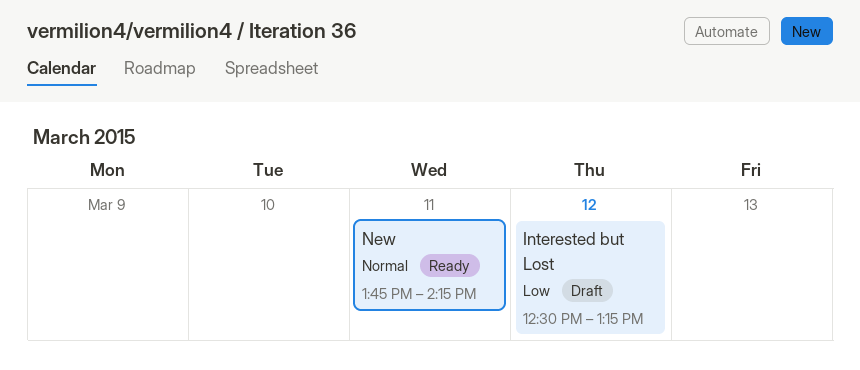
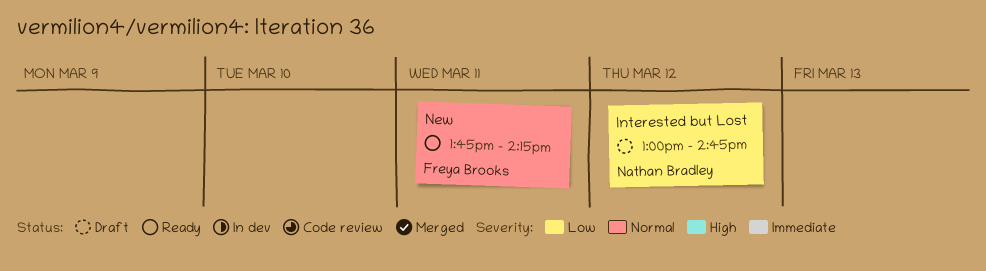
Interested but Lost, begins: 12:30 -> 13:00
Interested but Lost, ends: 13:15 -> 14:45

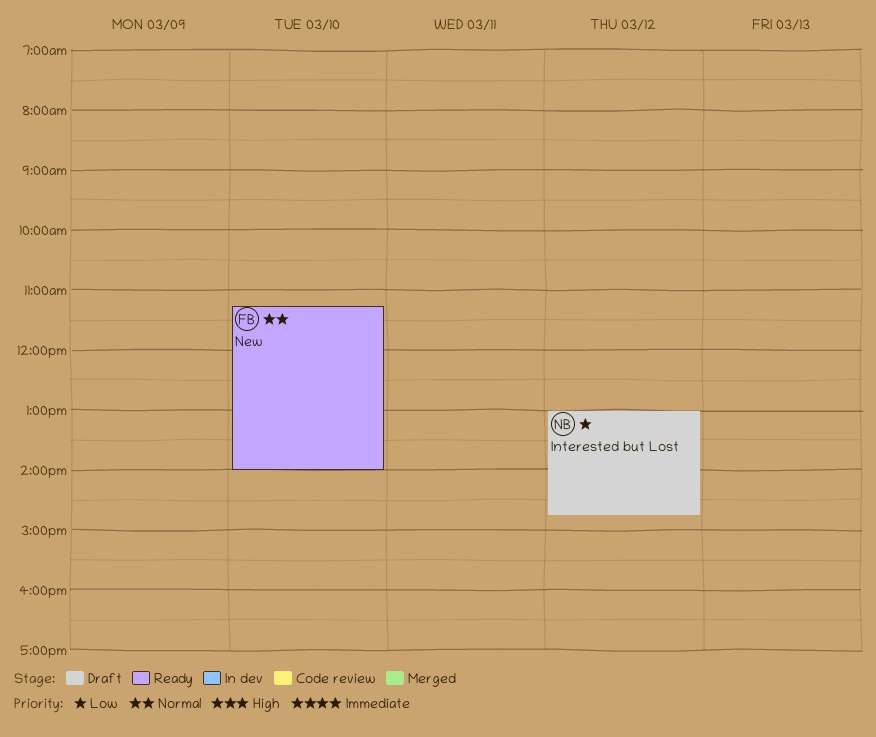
New, day: Mar 11 -> Mar 10
New, begins: 13:45 -> 11:15
New, ends: 14:15 -> 14:00

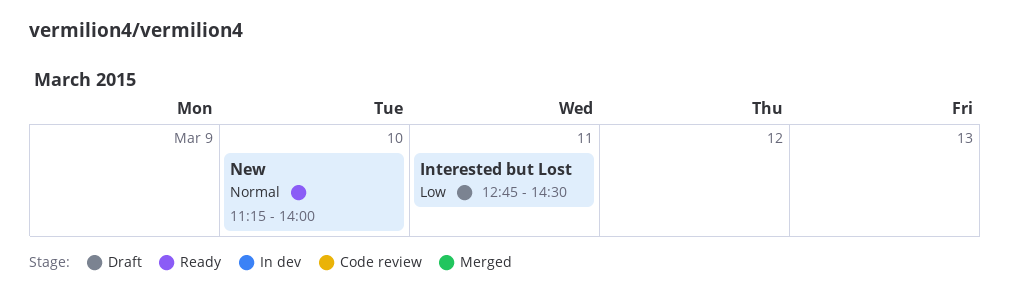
Interested but Lost, day: Mar 12 -> Mar 11
Interested but Lost, begins: 13:00 -> 12:45
Interested but Lost, ends: 14:45 -> 14:30

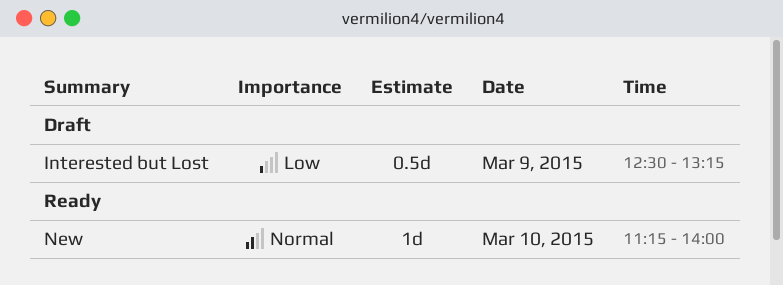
Interested but Lost, day: Mar 11 -> Mar 9
Interested but Lost, begins: 12:45 -> 12:30
Interested but Lost, ends: 14:30 -> 13:15

